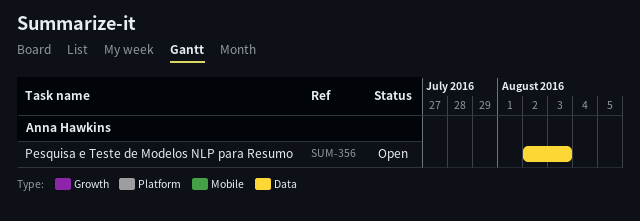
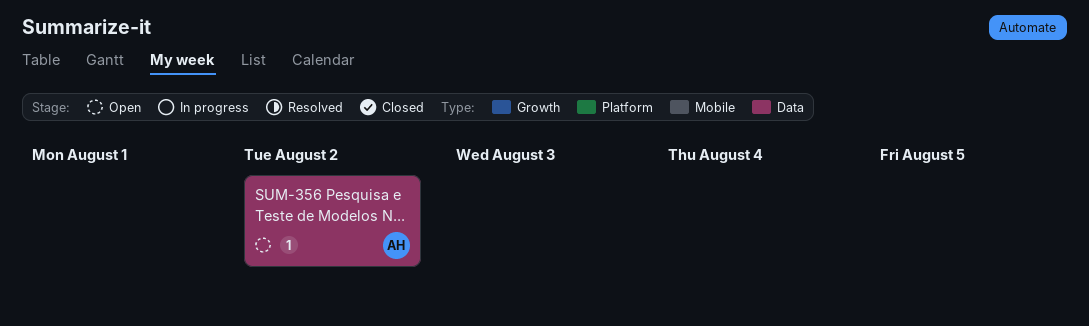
SUM-356, due: Aug 3 -> Aug 2

